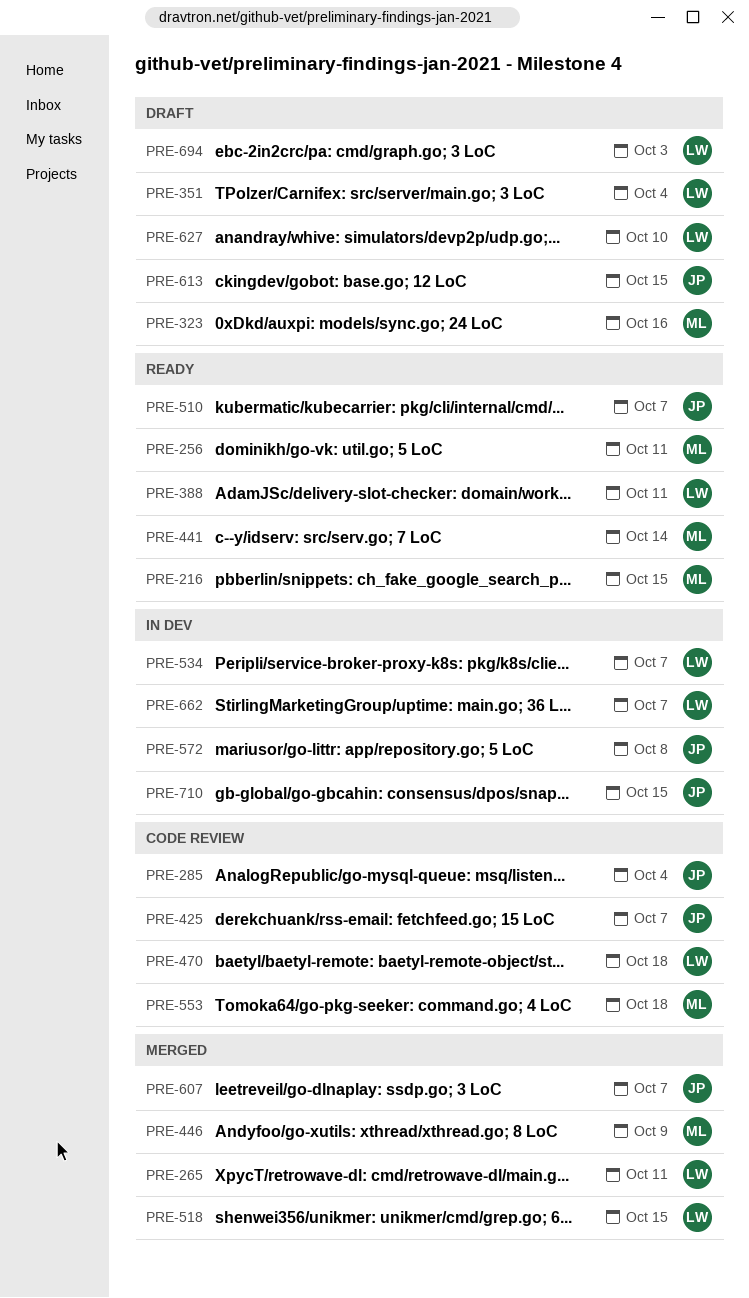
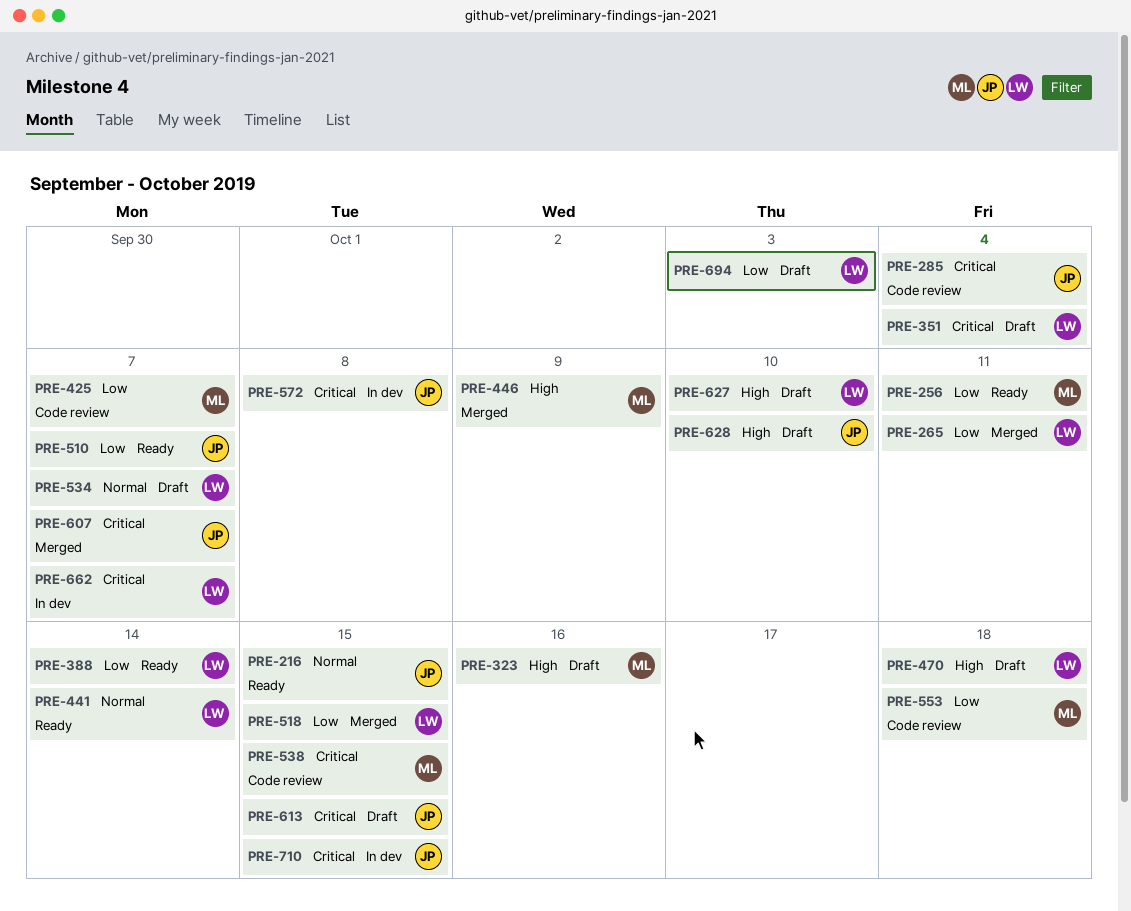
PRE-216, owner: ML -> JP
PRE-388, due: Oct 11 -> Oct 14
PRE-425, owner: JP -> ML
PRE-441, owner: ML -> LW
PRE-470, status: Code review -> Draft
PRE-534, status: In dev -> Draft
PRE-538: none -> present
PRE-628: none -> present

